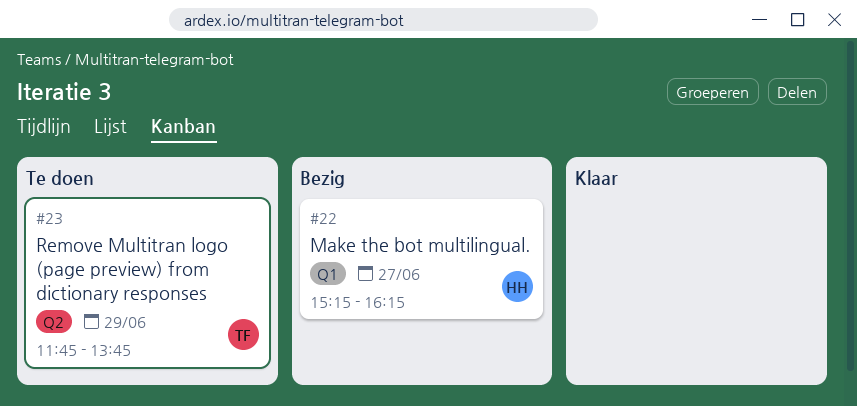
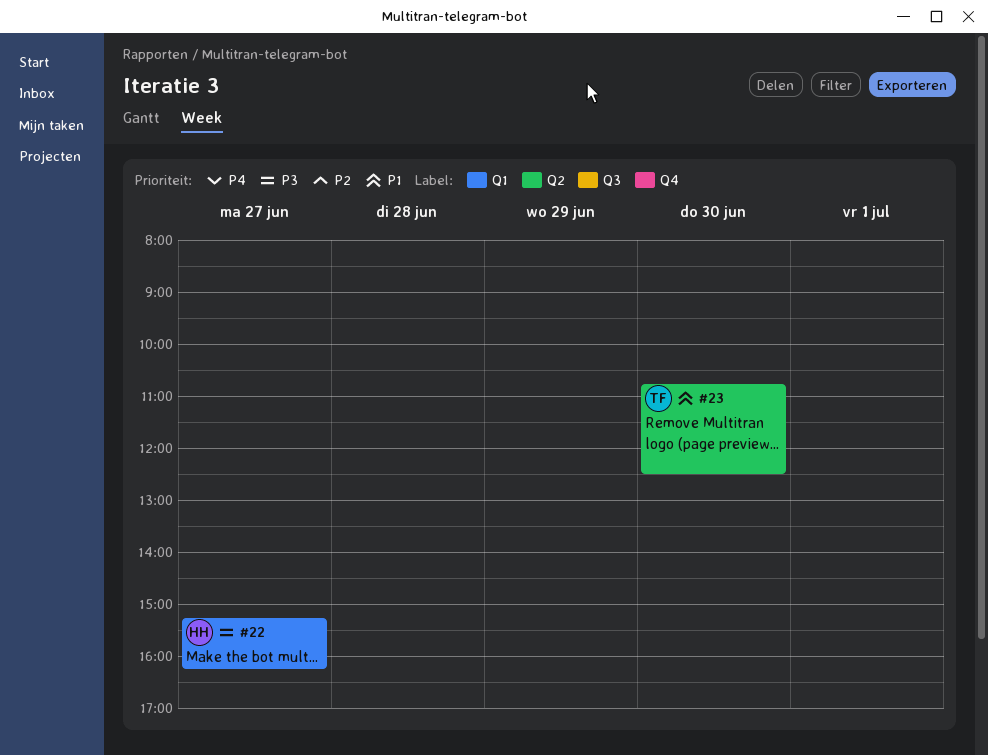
#23, day: Jun 29 -> Jun 30
#23, begins: 11:45 -> 10:45
#23, ends: 13:45 -> 12:30

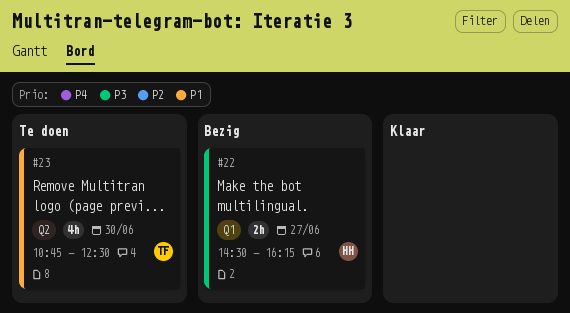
#22, begins: 15:15 -> 14:30

